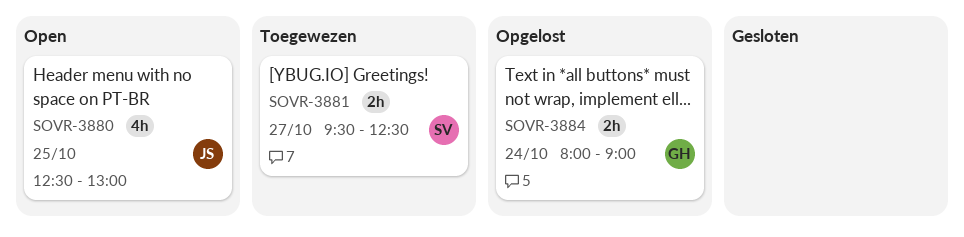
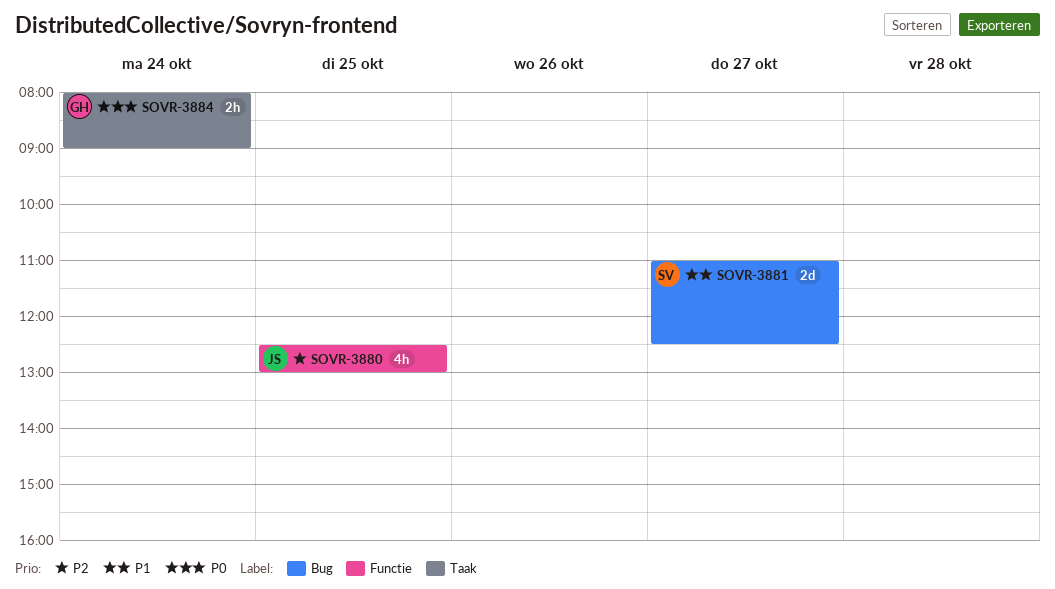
SOVR-3881, estimate: 2h -> 2d
SOVR-3881, begins: 09:30 -> 11:00

